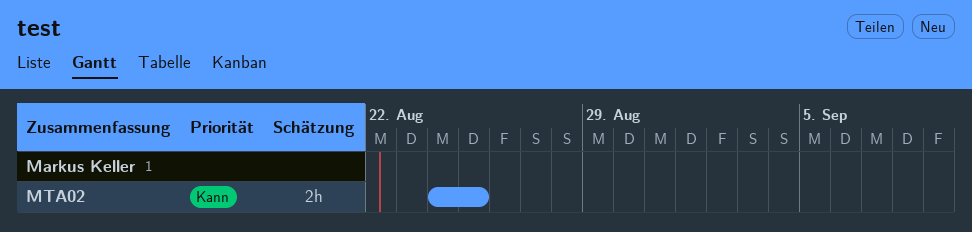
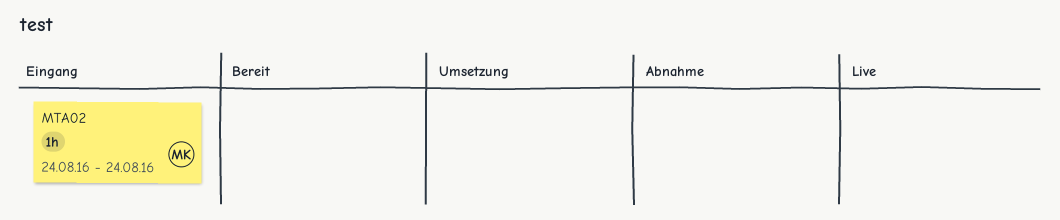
MTA02, estimate: 2h -> 1h
MTA02, due: Aug 25 -> Aug 24

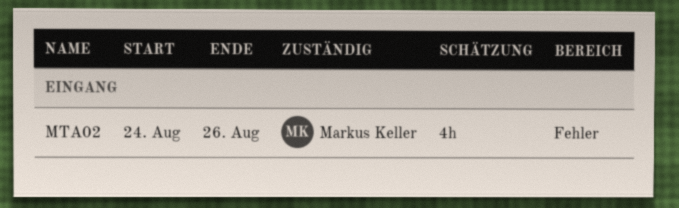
MTA02, estimate: 1h -> 4h
MTA02, due: Aug 24 -> Aug 26

